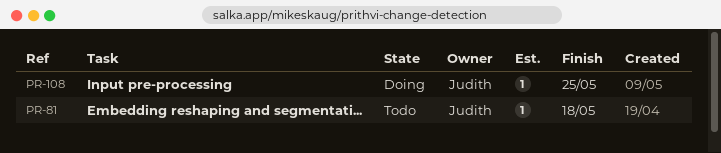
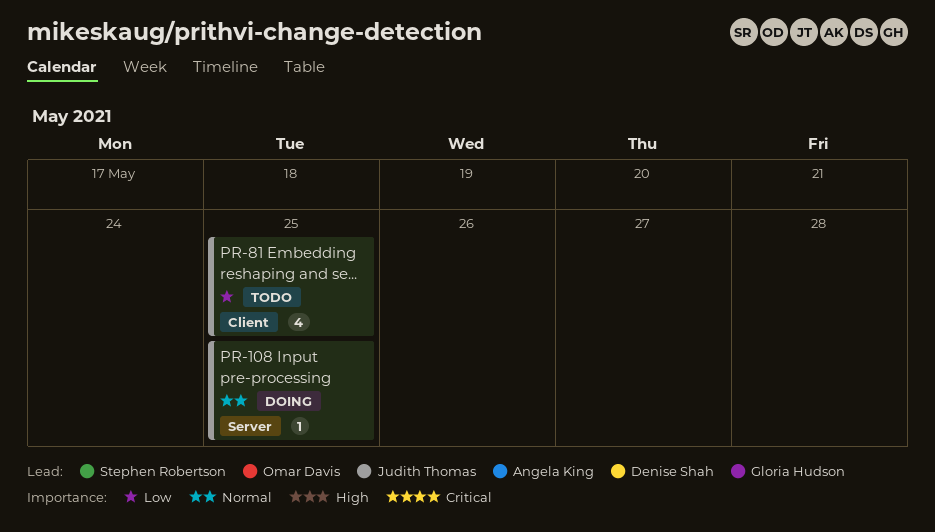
PR-81, estimate: 1 -> 4
PR-81, due: May 18 -> May 25

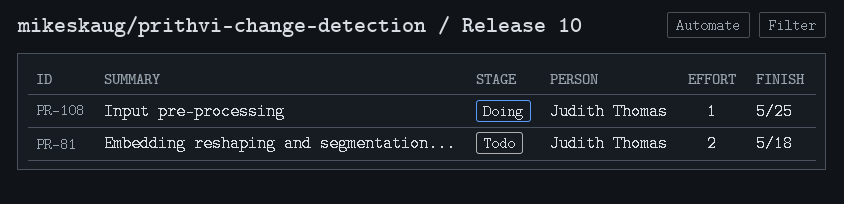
PR-81, estimate: 4 -> 2
PR-81, due: May 25 -> May 18

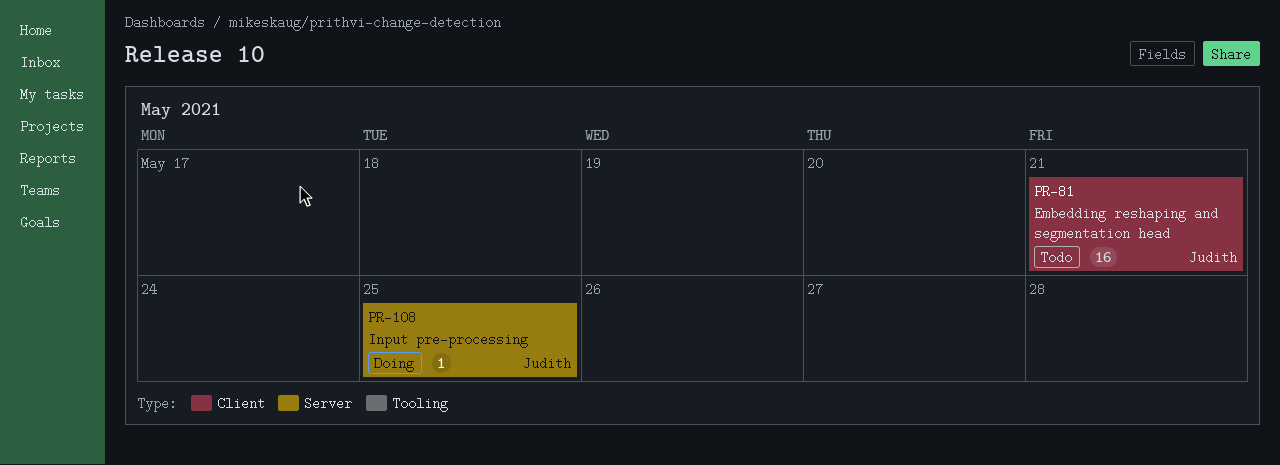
PR-81, estimate: 2 -> 16
PR-81, due: May 18 -> May 21

